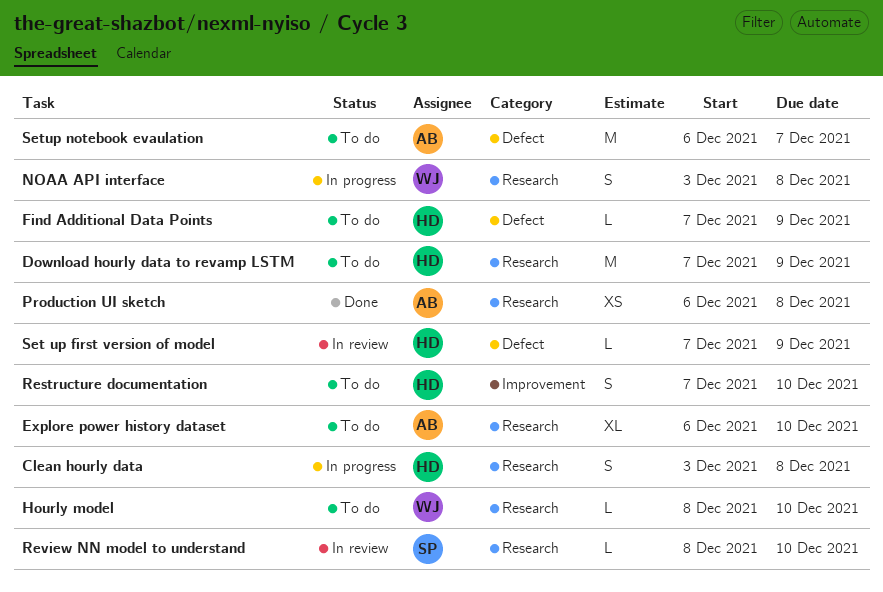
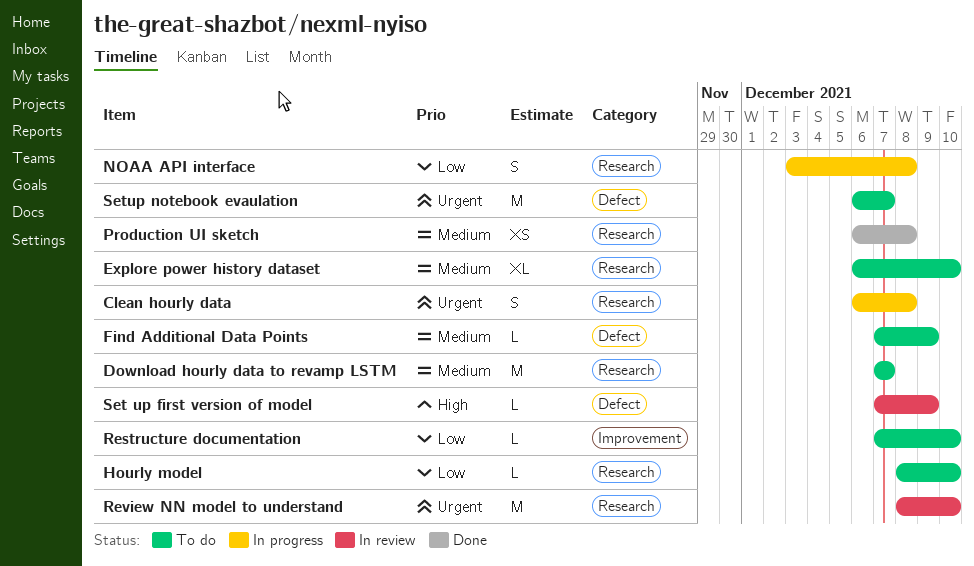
Clean hourly data, start: Dec 3 -> Dec 6
Download hourly data to revamp LSTM, due: Dec 9 -> Dec 7
Restructure documentation, estimate: S -> L
Review NN model to understand, estimate: L -> M

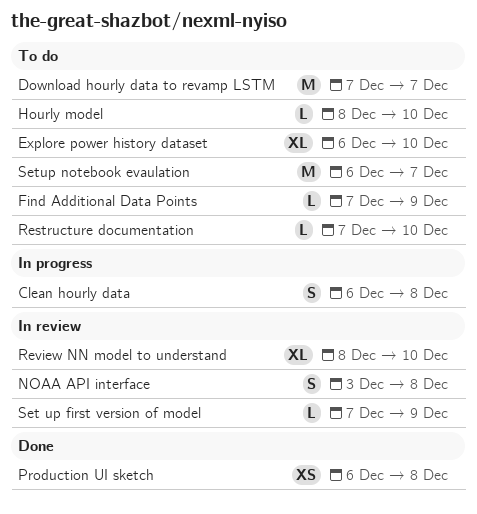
NOAA API interface, status: In progress -> In review
Review NN model to understand, estimate: M -> XL

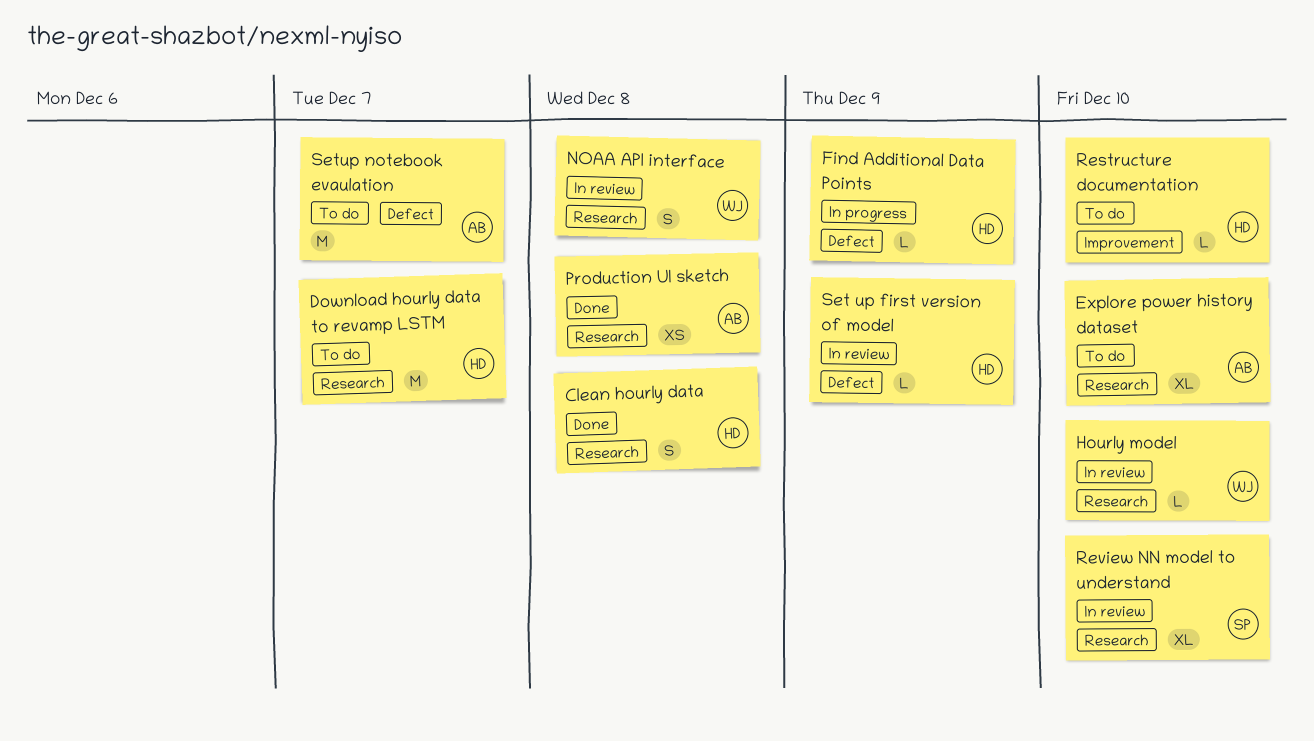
Clean hourly data, status: In progress -> Done
Find Additional Data Points, status: To do -> In progress
Hourly model, status: To do -> In review

